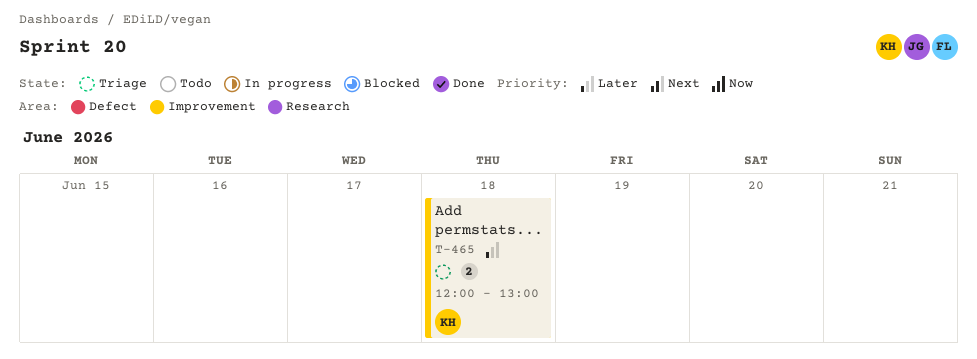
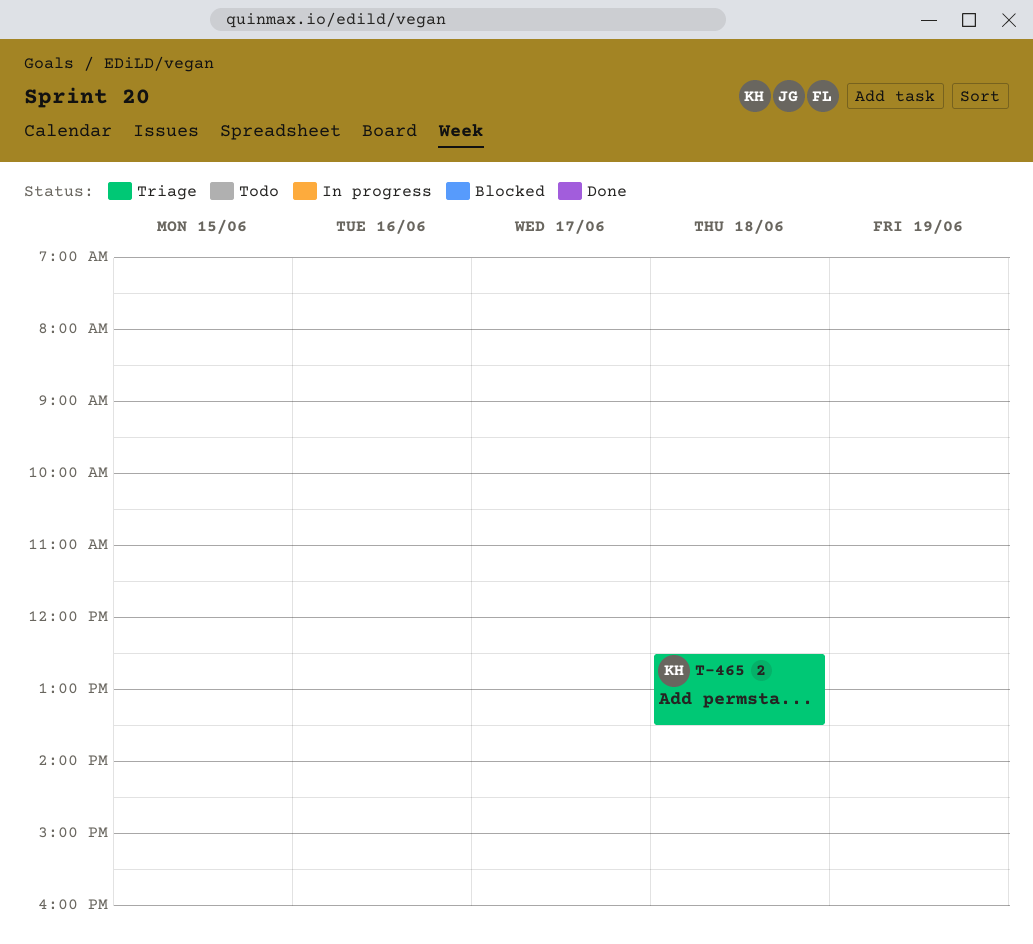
T-465, begins: 12:00 -> 12:30
T-465, ends: 13:00 -> 13:30

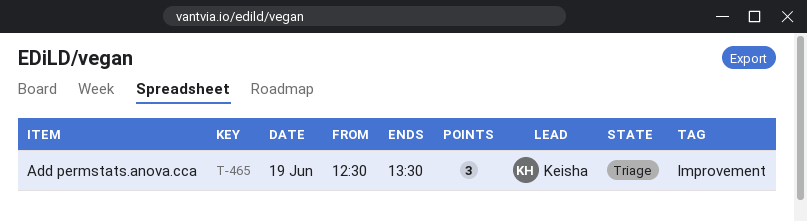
T-465, estimate: 2 -> 3
T-465, day: Jun 18 -> Jun 19

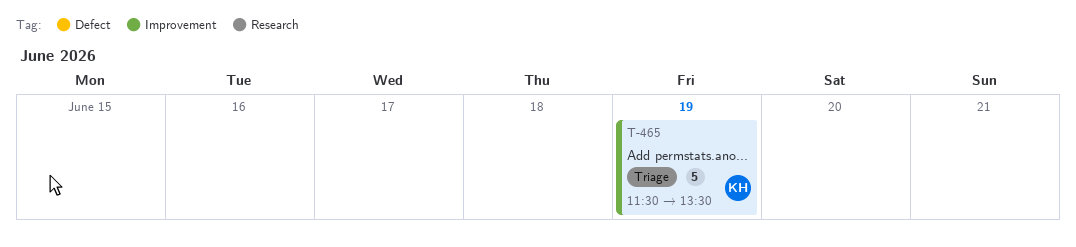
T-465, estimate: 3 -> 5
T-465, begins: 12:30 -> 11:30

